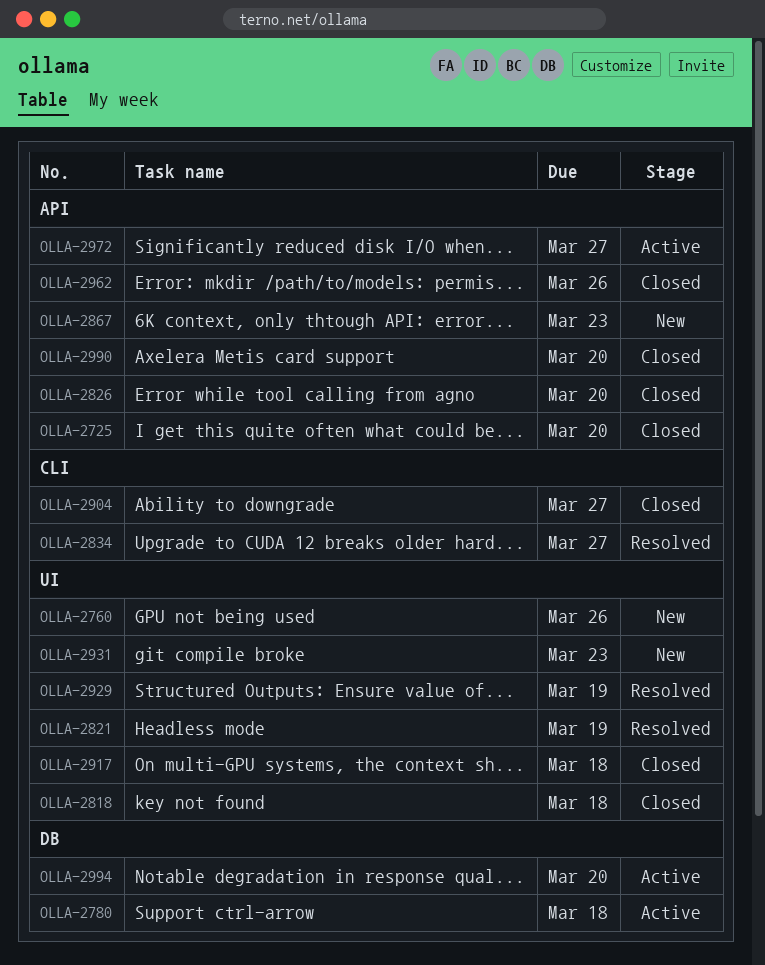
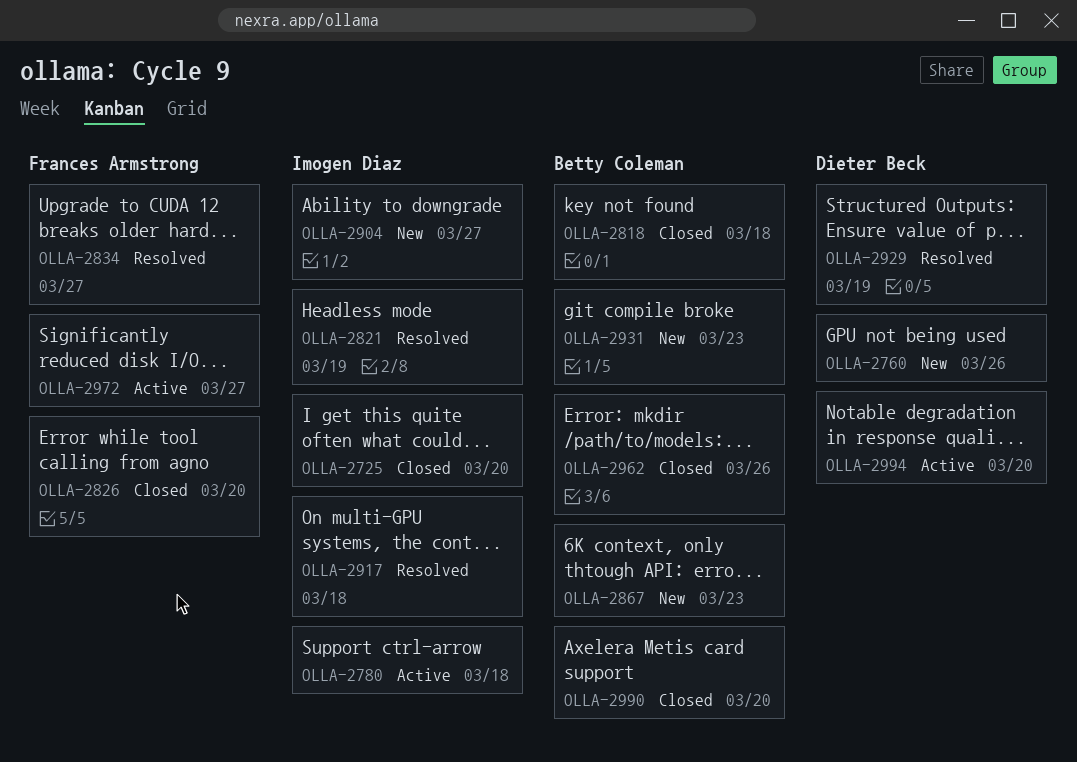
OLLA-2904, status: Closed -> New
OLLA-2917, status: Closed -> Resolved

